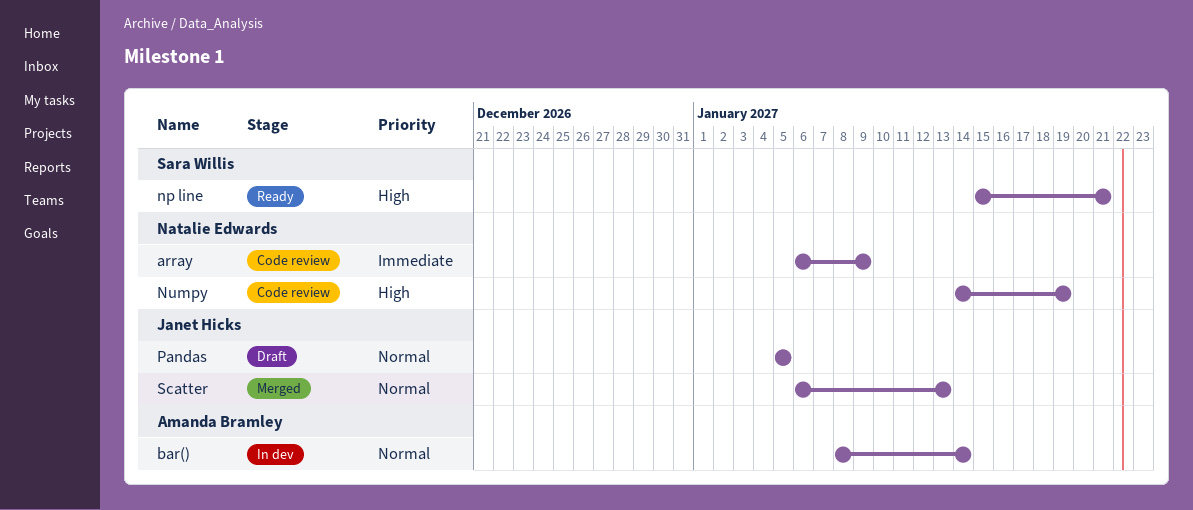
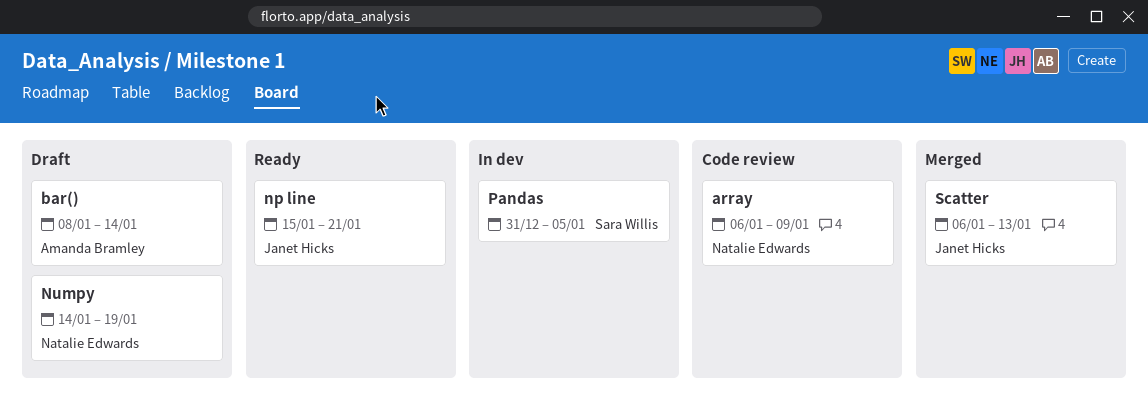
bar(), status: In dev -> Draft
np line, owner: Sara Willis -> Janet Hicks
Numpy, status: Code review -> Draft
Pandas, status: Draft -> In dev
Pandas, owner: Janet Hicks -> Sara Willis
Pandas, start: Jan 5 -> Dec 31

